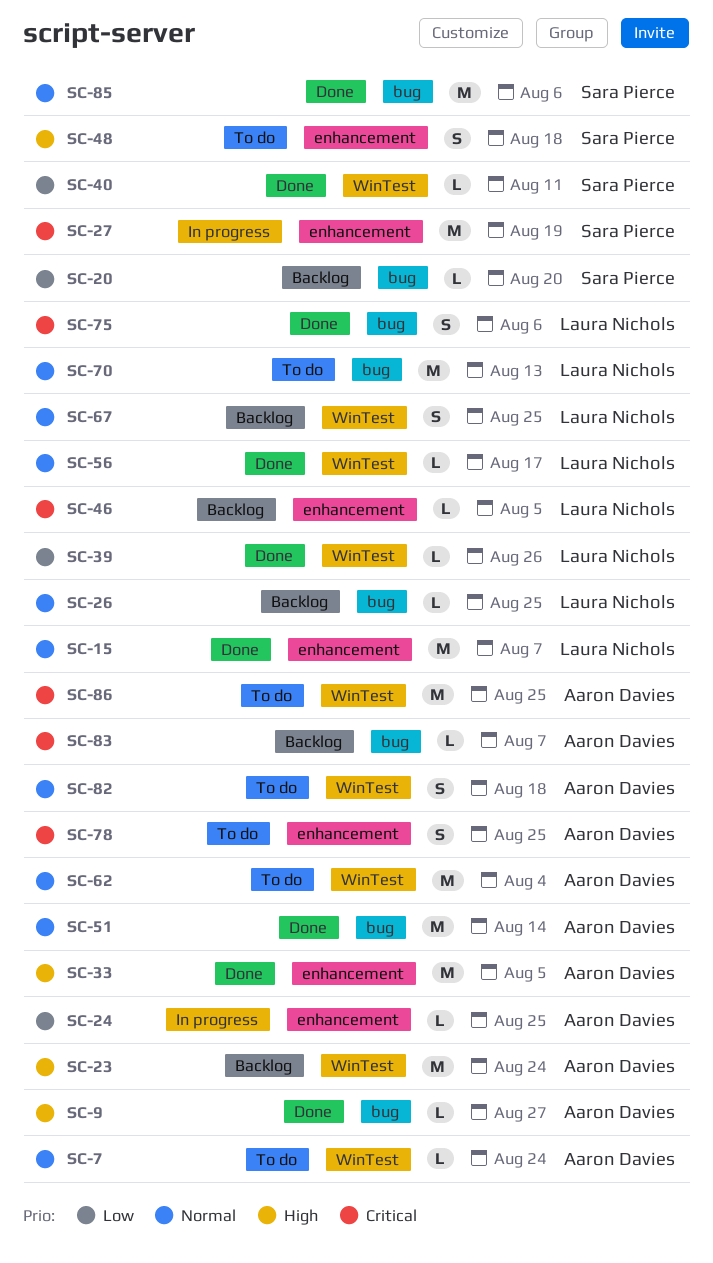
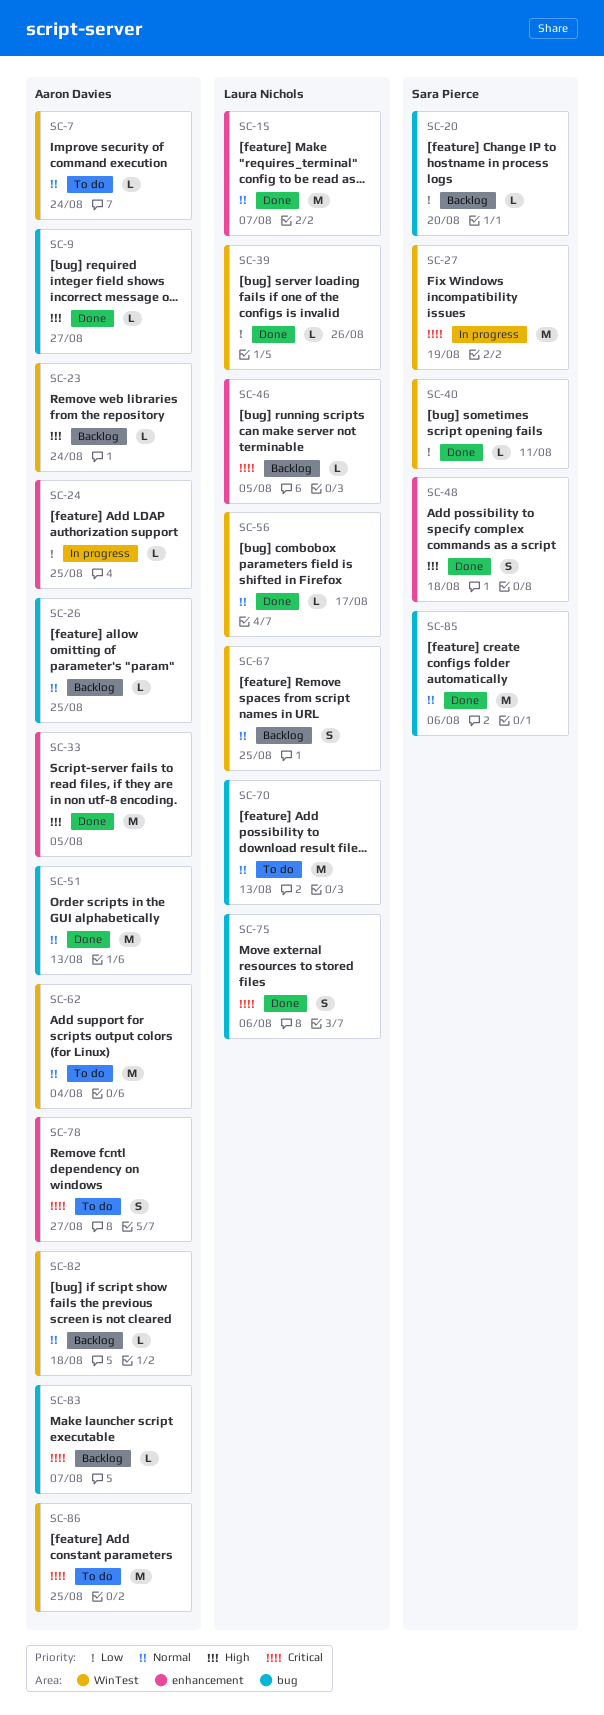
SC-23, estimate: M -> L
SC-26, owner: Laura Nichols -> Aaron Davies
SC-27, label: enhancement -> WinTest
SC-48, status: To do -> Done
SC-51, due: Aug 14 -> Aug 13
SC-78, due: Aug 25 -> Aug 27
SC-82, status: To do -> Backlog
SC-82, estimate: S -> L

